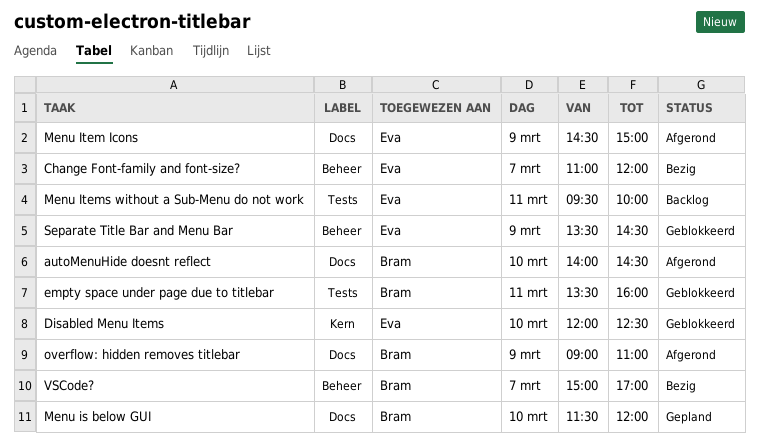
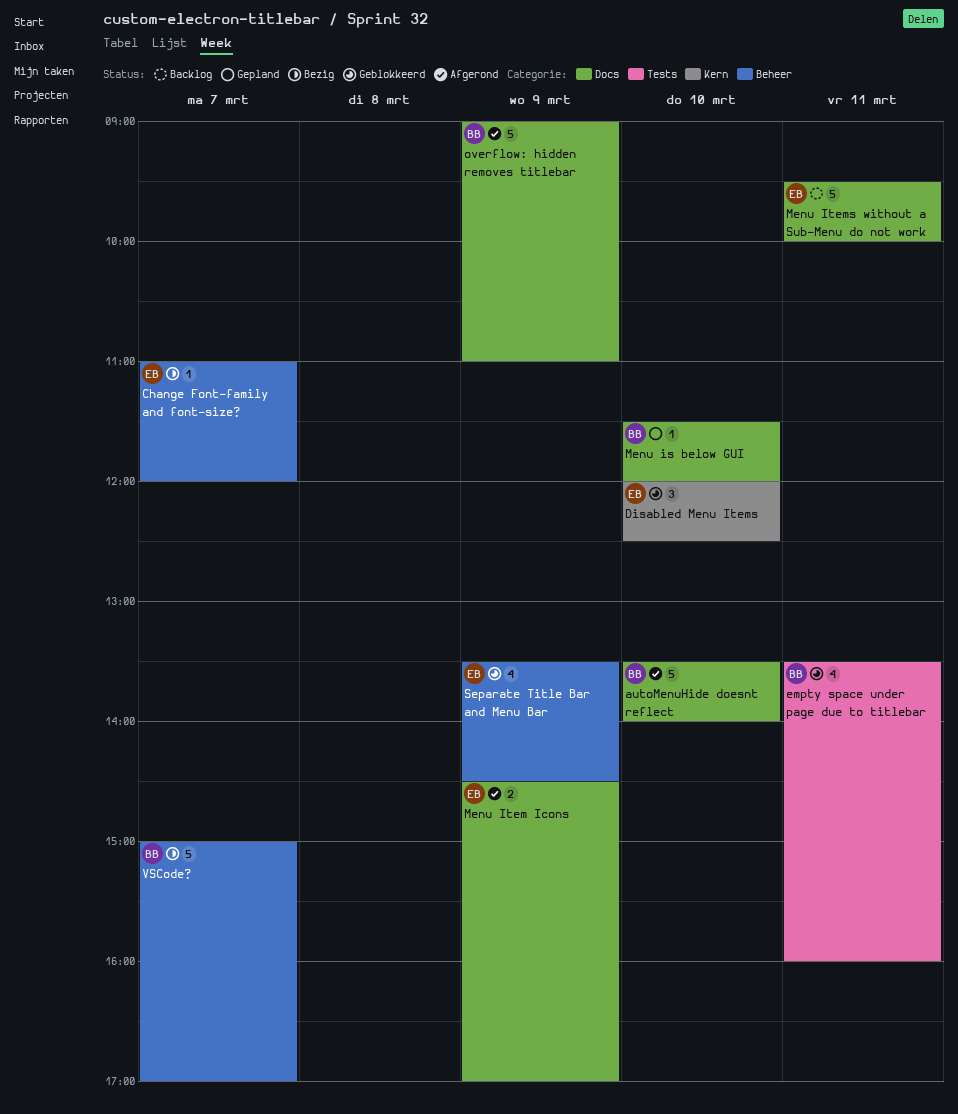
autoMenuHide doesnt reflect, begins: 14:00 -> 13:30
autoMenuHide doesnt reflect, ends: 14:30 -> 14:00
Menu Item Icons, ends: 15:00 -> 17:00
Menu Items without a Sub-Menu do not work, label: Tests -> Docs

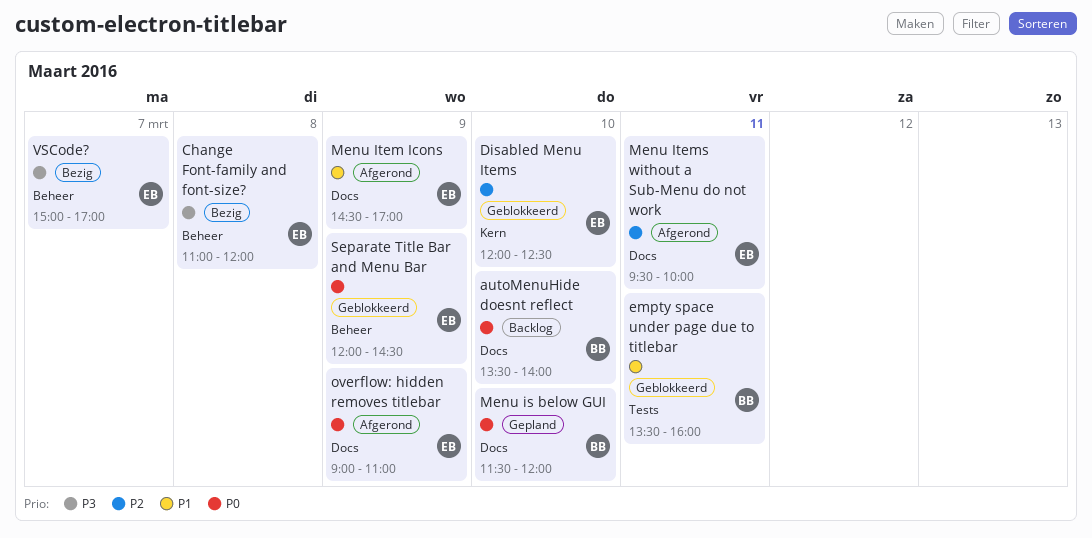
autoMenuHide doesnt reflect, status: Afgerond -> Backlog
Change Font-family and font-size?, day: Mar 7 -> Mar 8
Menu Items without a Sub-Menu do not work, status: Backlog -> Afgerond
overflow: hidden removes titlebar, owner: BB -> EB
Separate Title Bar and Menu Bar, begins: 13:30 -> 12:00
VSCode?, owner: BB -> EB

